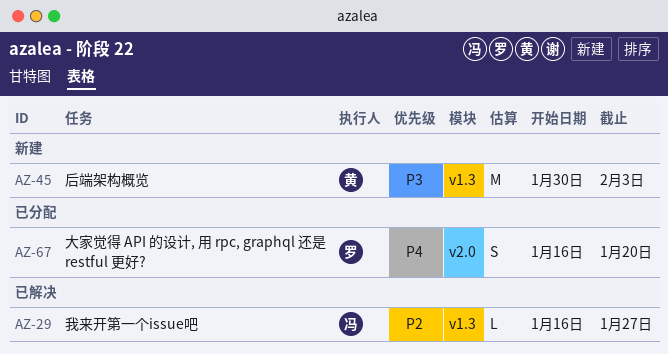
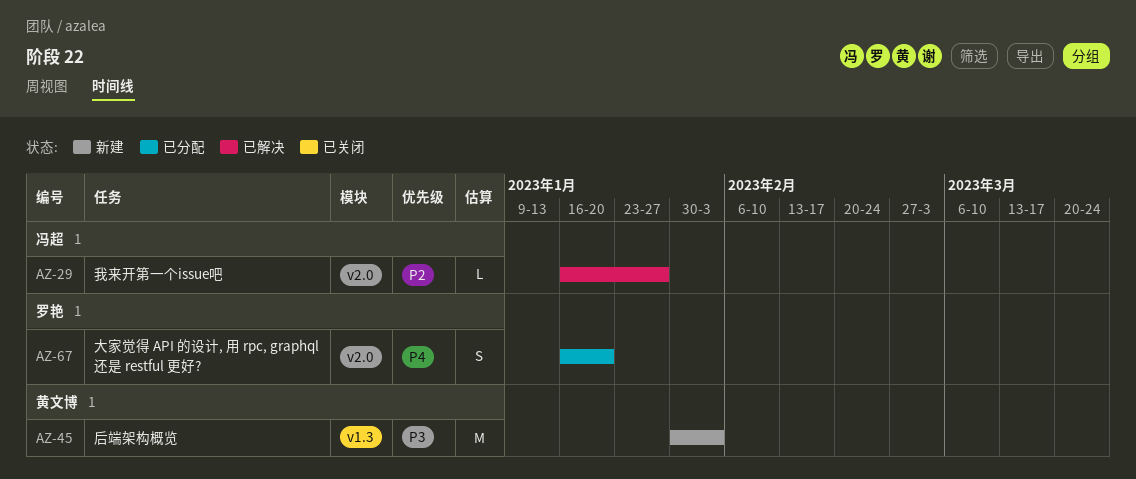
AZ-29, label: v1.3 -> v2.0

